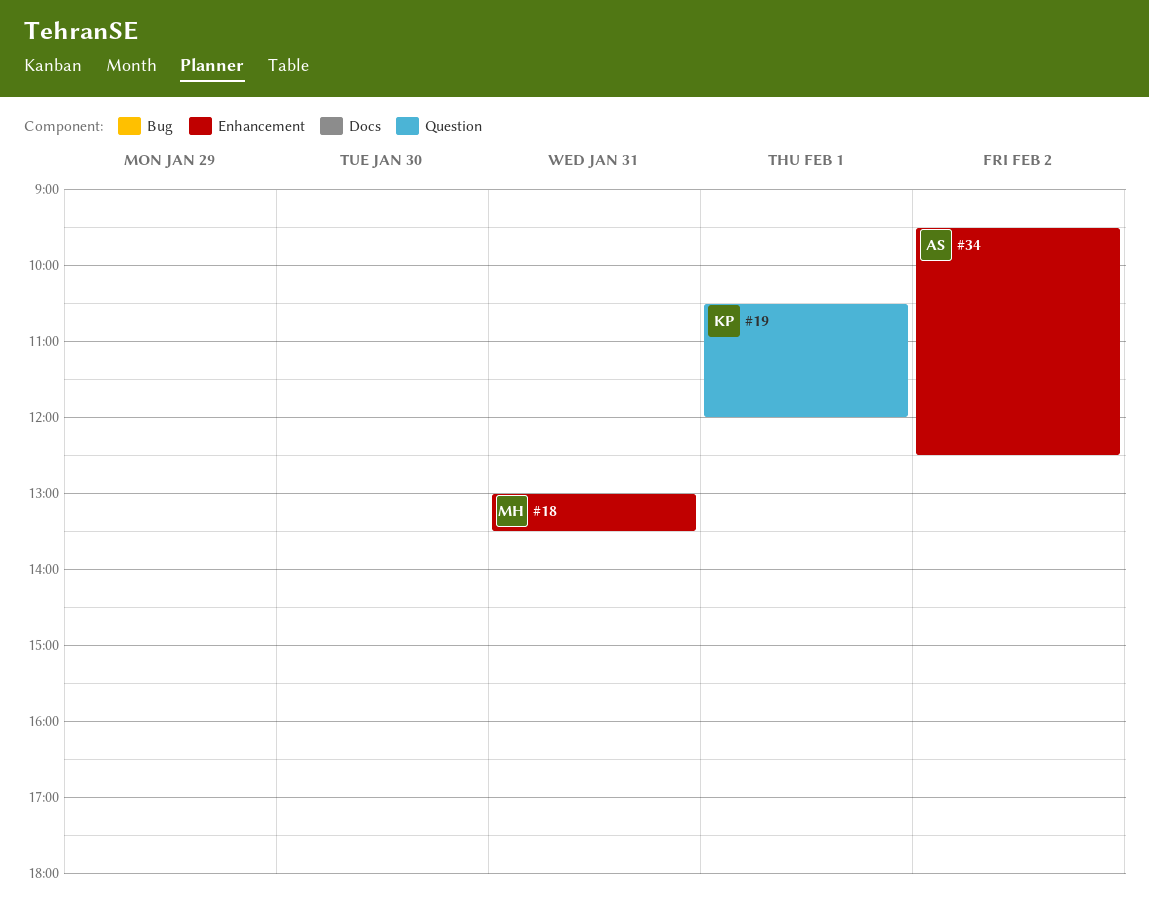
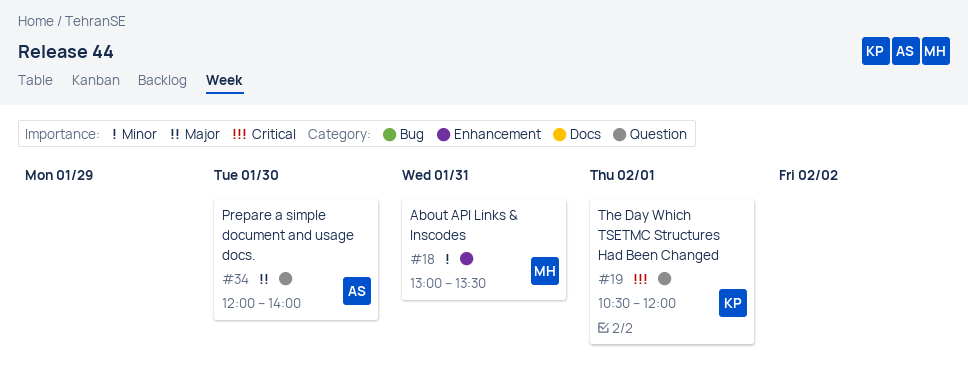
#34, label: Enhancement -> Question
#34, day: Feb 2 -> Jan 30
#34, begins: 09:30 -> 12:00
#34, ends: 12:30 -> 14:00

